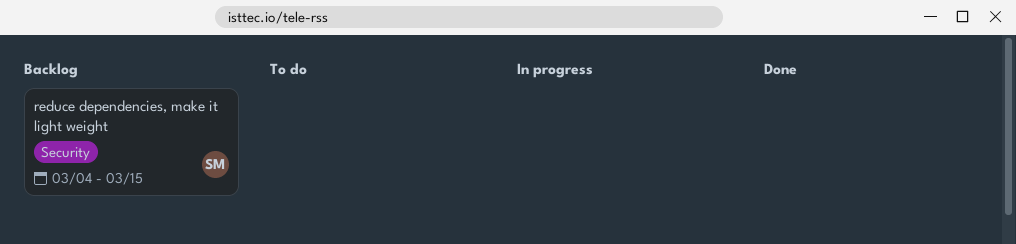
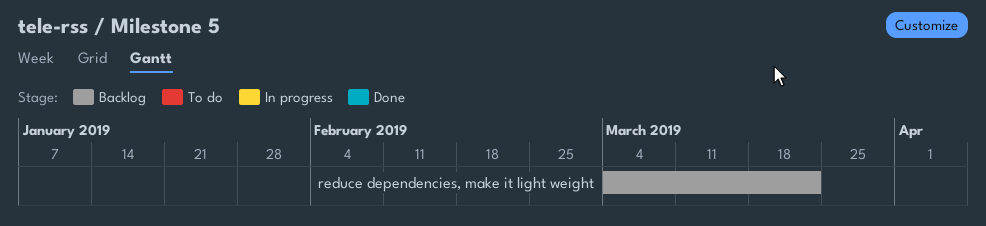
reduce dependencies, make it light weight, due: Mar 15 -> Mar 22

